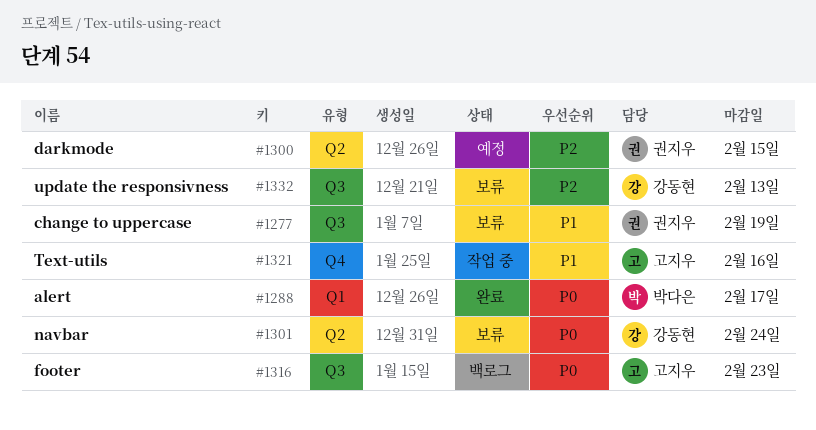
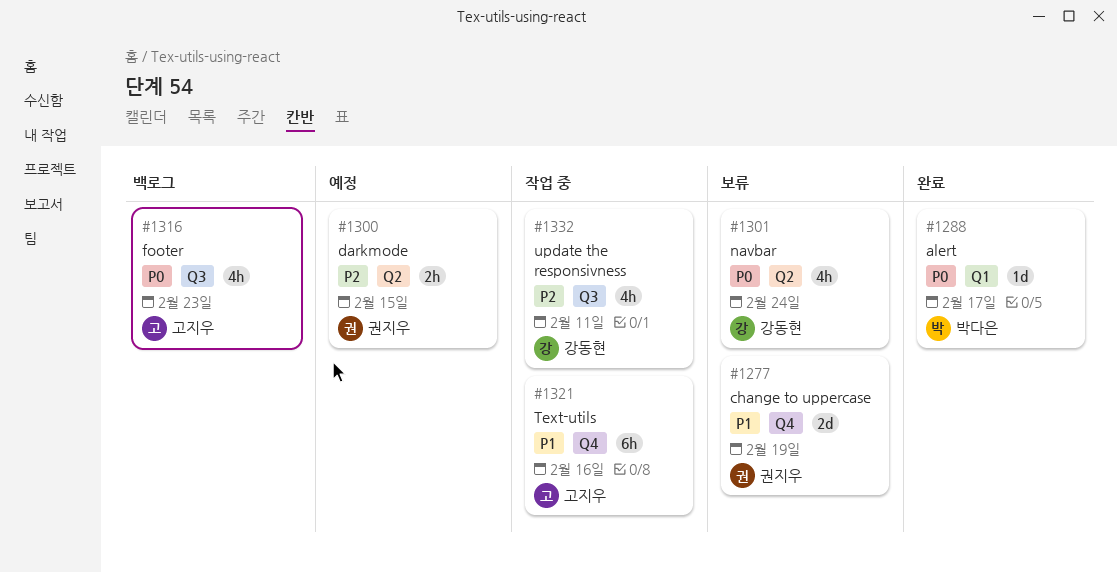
#1277, label: Q3 -> Q4
#1332, status: 보류 -> 작업 중
#1332, due: Feb 13 -> Feb 11

